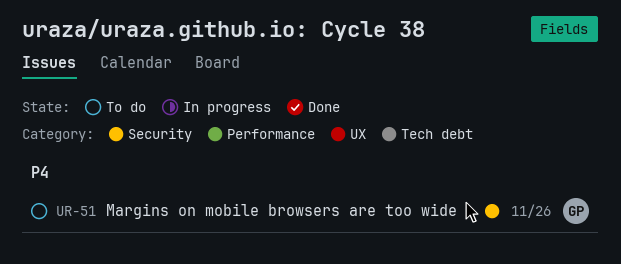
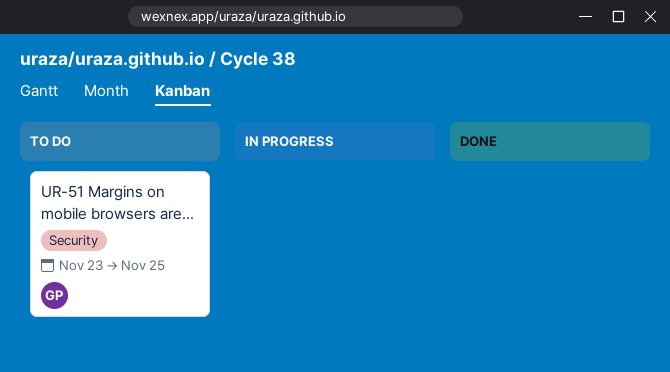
UR-51, due: Nov 26 -> Nov 25

